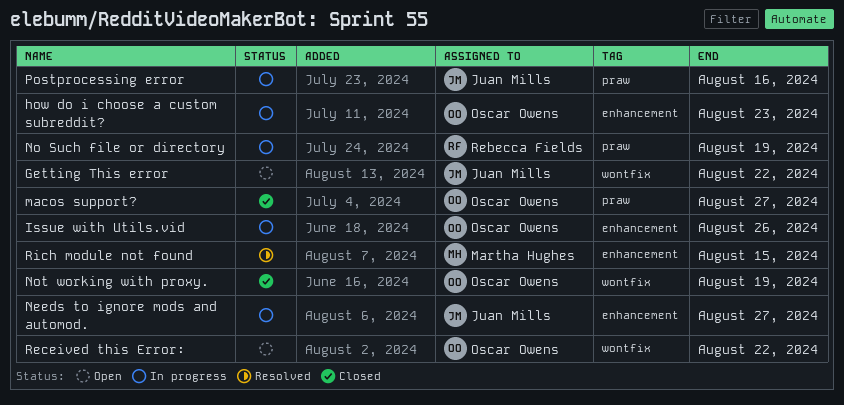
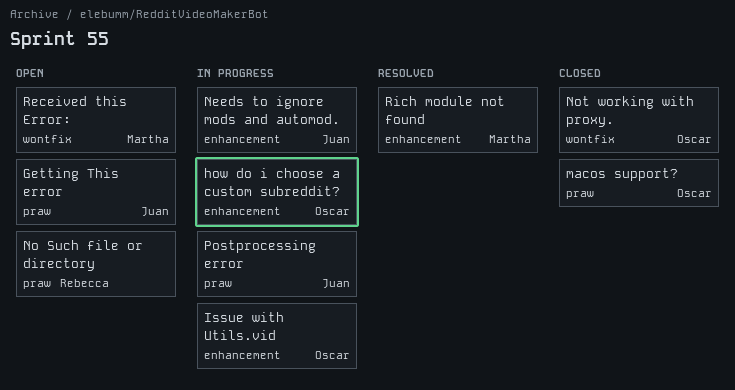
Getting This error, label: wontfix -> praw
No Such file or directory, status: In progress -> Open
Received this Error:, owner: Oscar Owens -> Martha Hughes

